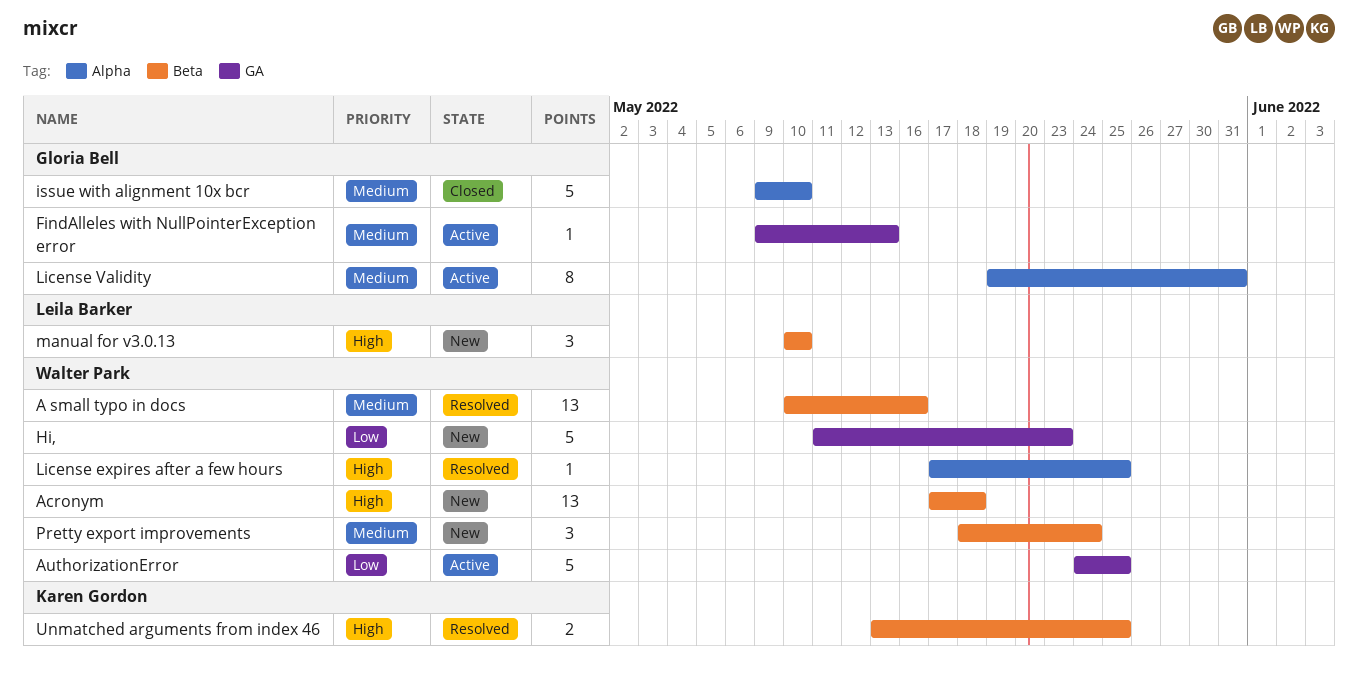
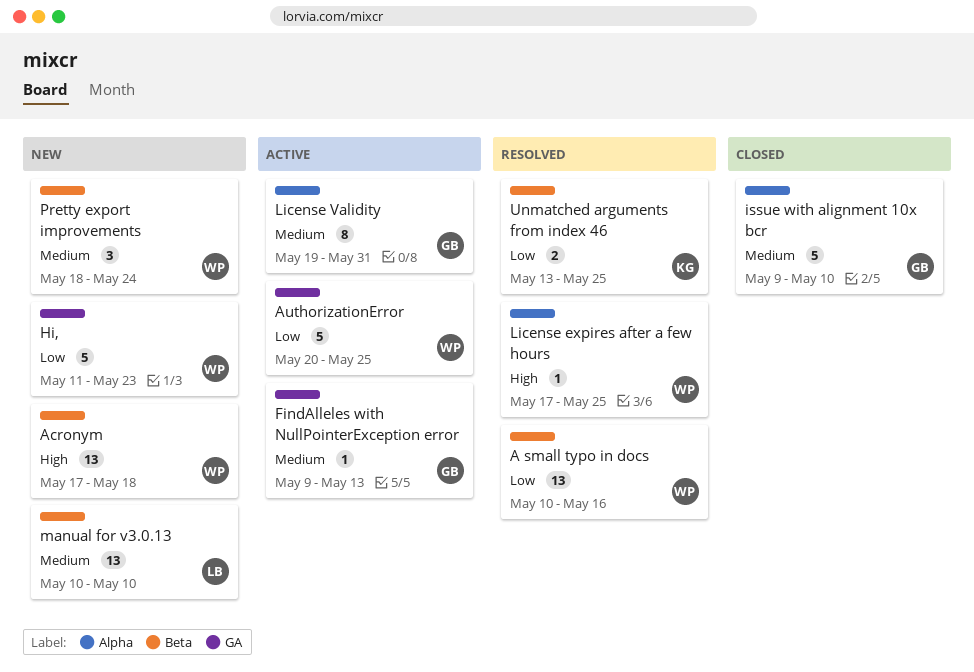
A small typo in docs, priority: Medium -> Low
AuthorizationError, start: May 24 -> May 20
manual for v3.0.13, priority: High -> Medium
manual for v3.0.13, estimate: 3 -> 13
Unmatched arguments from index 46, priority: High -> Low

